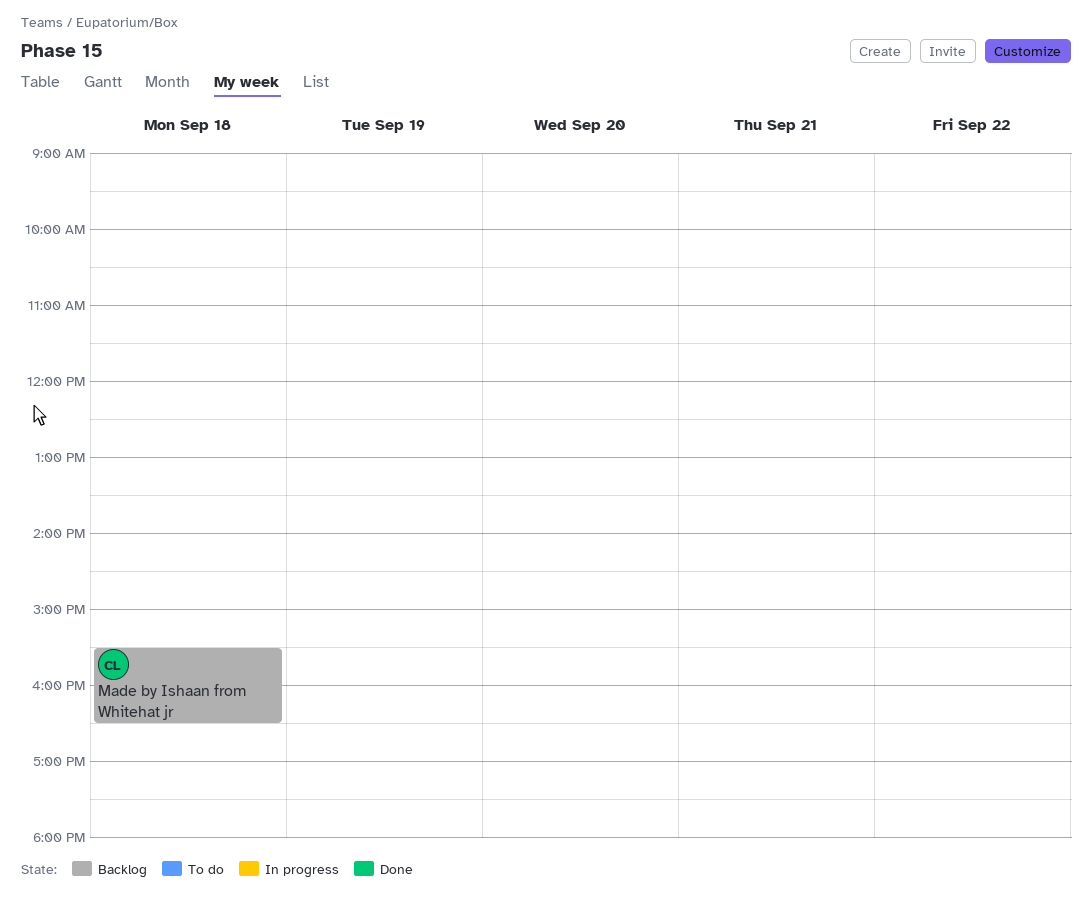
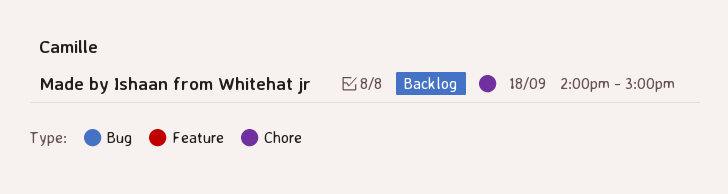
Made by Ishaan from Whitehat jr, begins: 15:30 -> 14:00
Made by Ishaan from Whitehat jr, ends: 16:30 -> 15:00

